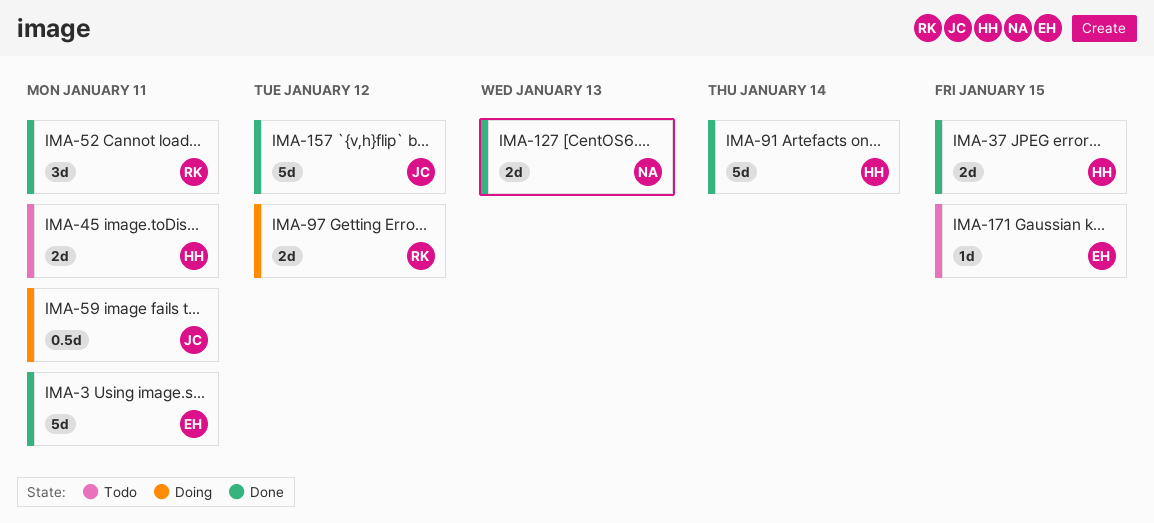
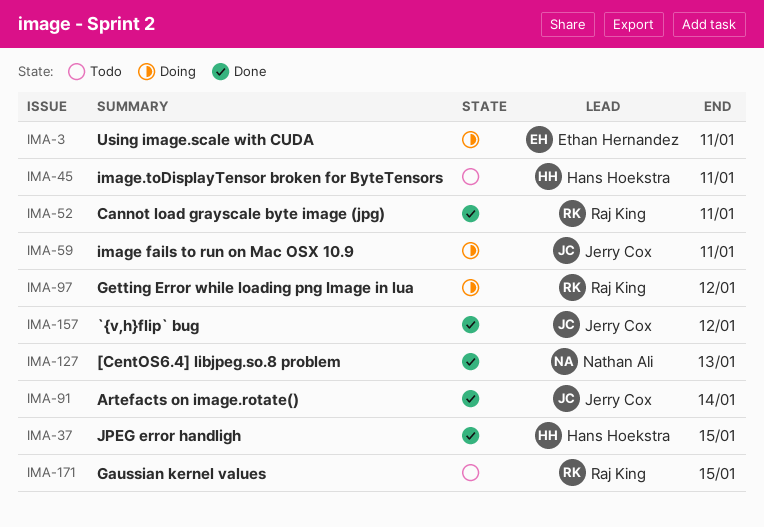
IMA-3, status: Done -> Doing
IMA-91, owner: Hans Hoekstra -> Jerry Cox
IMA-171, owner: Ethan Hernandez -> Raj King

